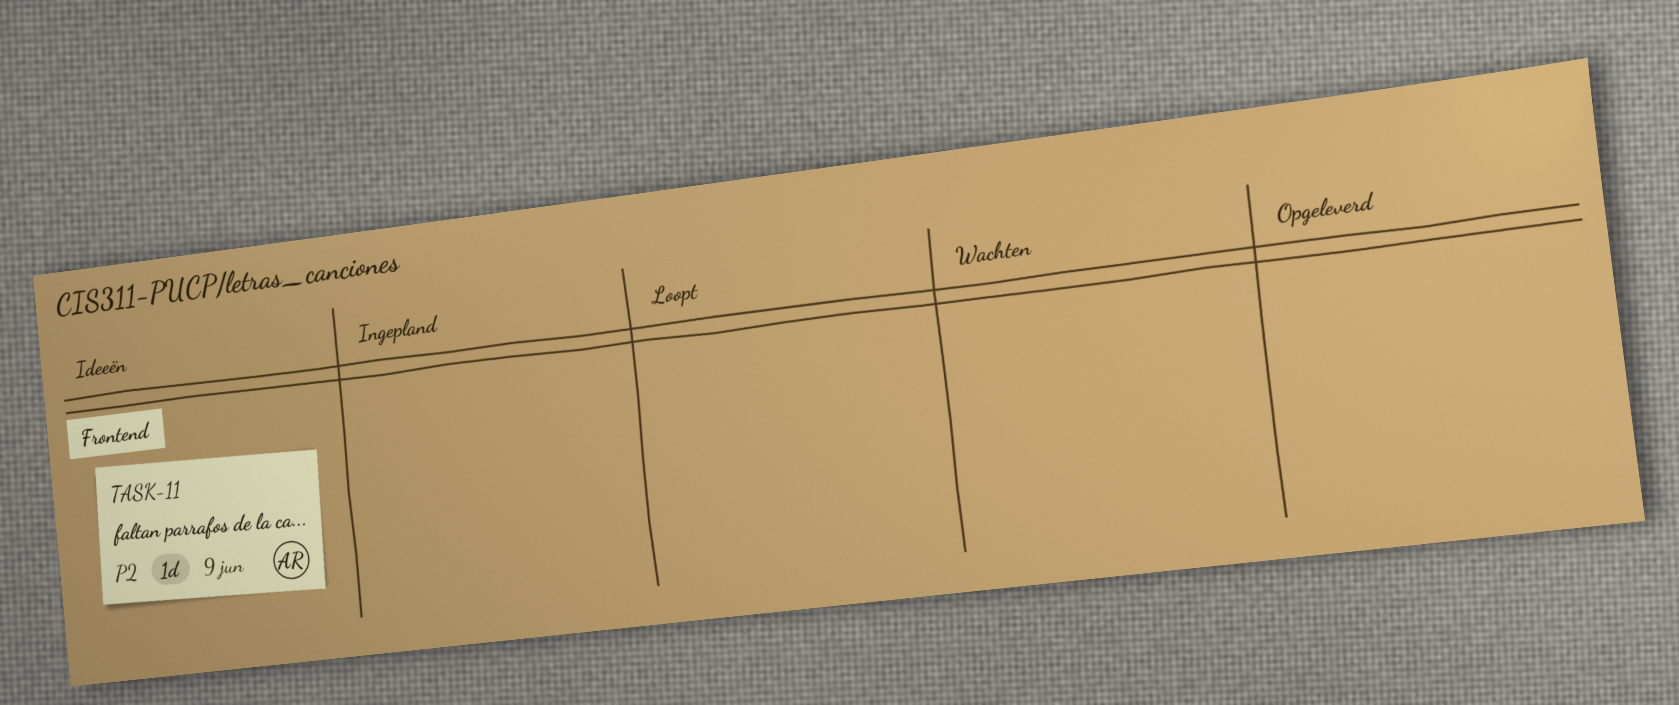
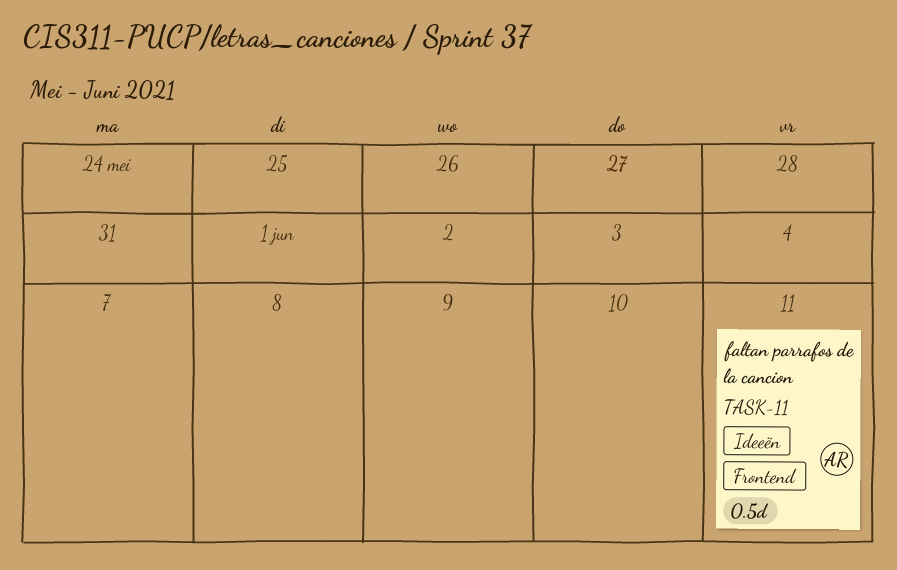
TASK-11, estimate: 1d -> 0.5d
TASK-11, due: Jun 9 -> Jun 11

